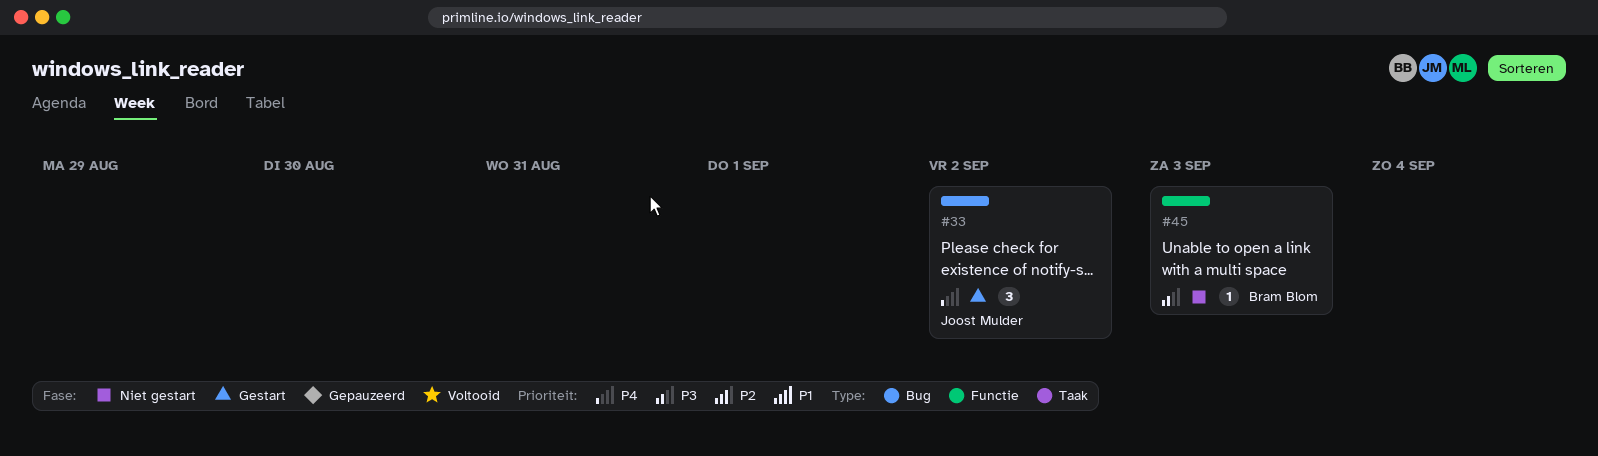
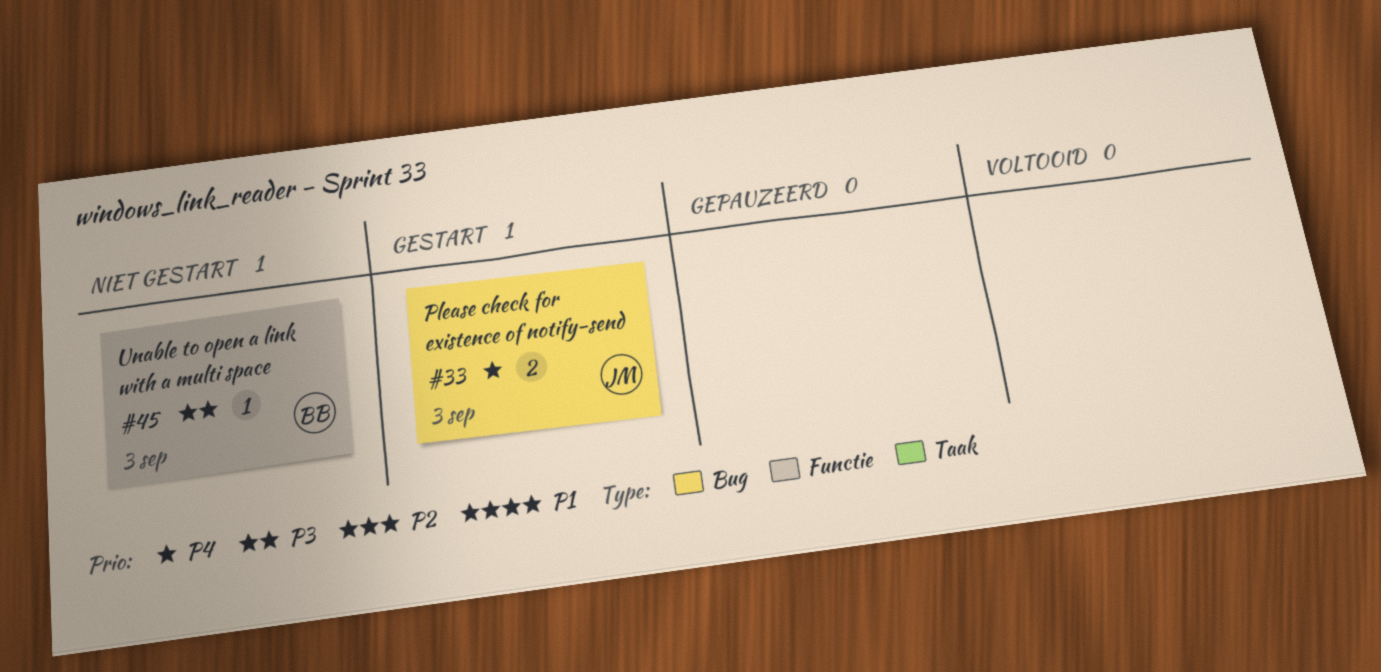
#33, estimate: 3 -> 2
#33, due: Sep 2 -> Sep 3

